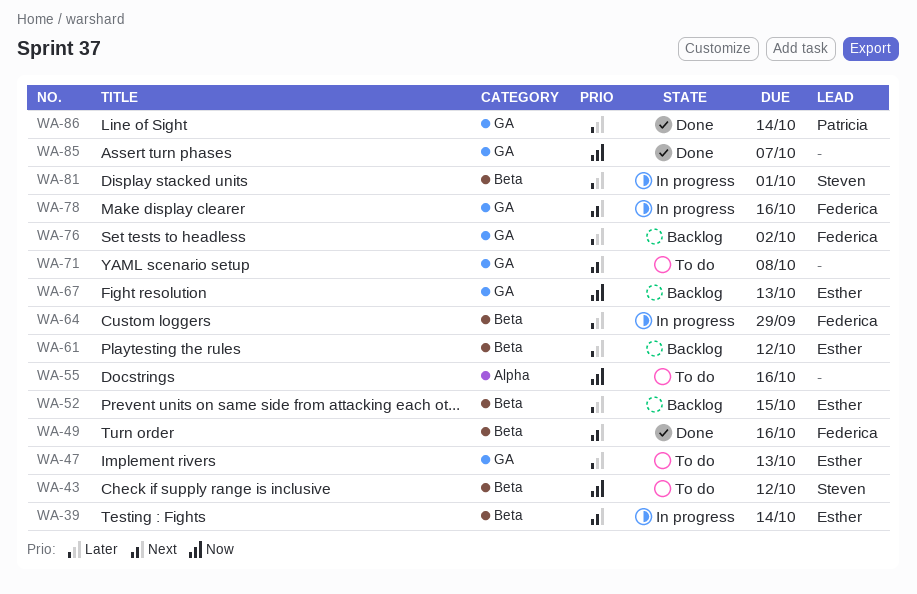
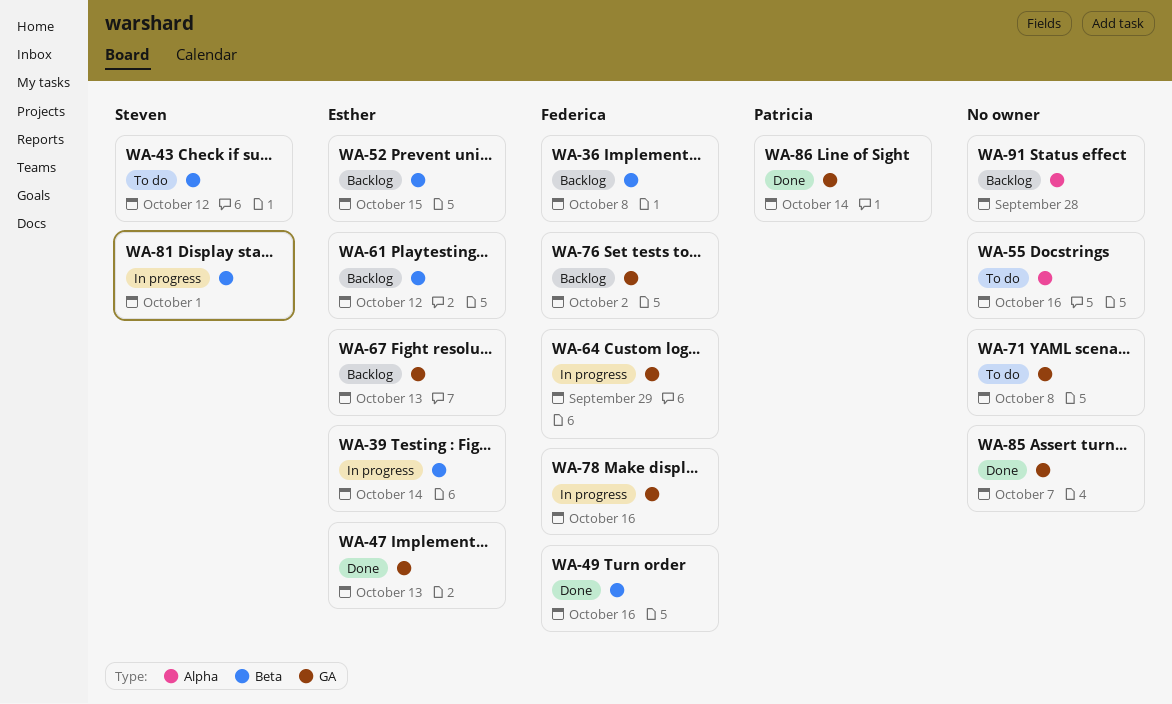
WA-36: none -> present
WA-47, status: To do -> Done
WA-64, label: Beta -> GA
WA-91: none -> present

